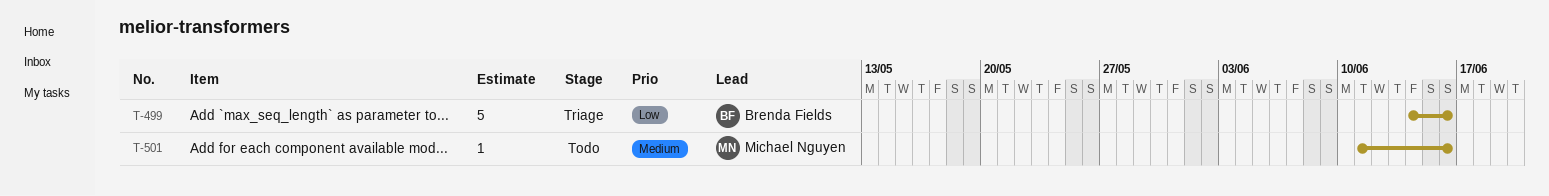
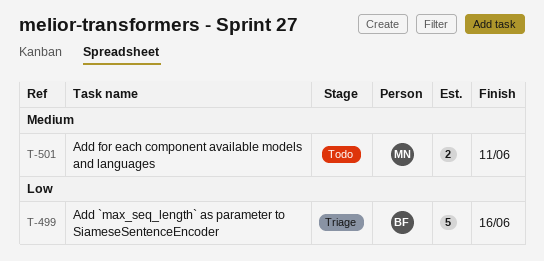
T-501, estimate: 1 -> 2
T-501, due: Jun 16 -> Jun 11

